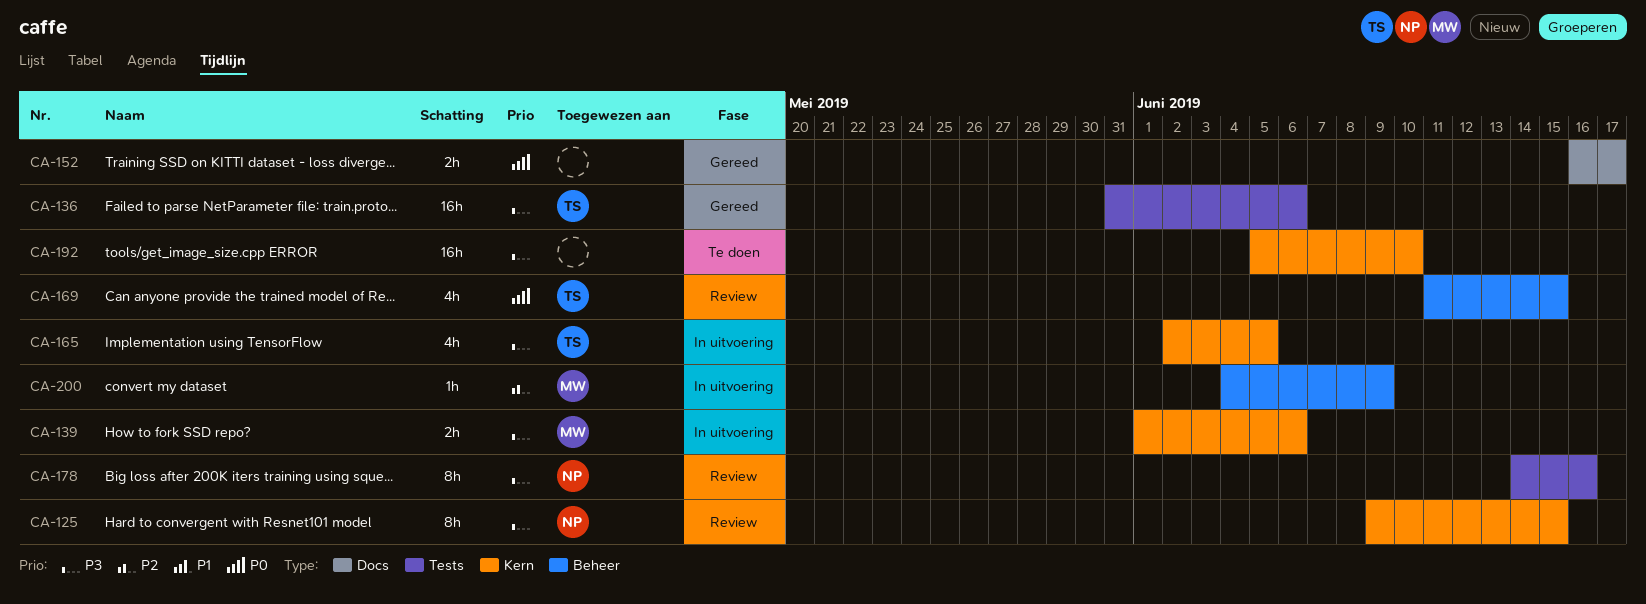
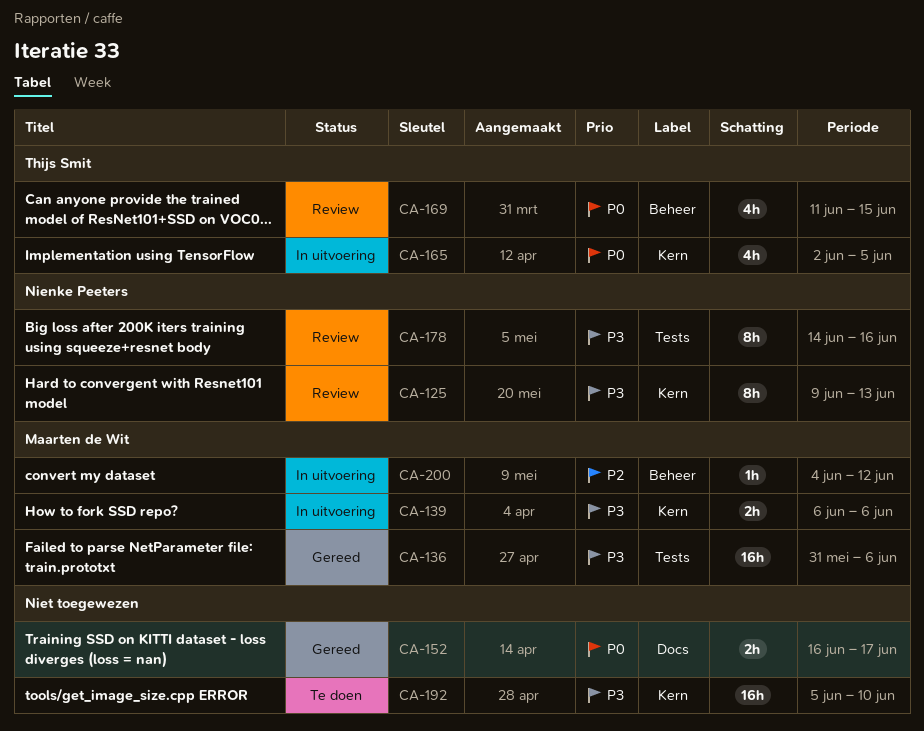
CA-125, due: Jun 15 -> Jun 13
CA-136, owner: Thijs Smit -> Maarten de Wit
CA-139, start: Jun 1 -> Jun 6
CA-165, priority: P3 -> P0
CA-200, due: Jun 9 -> Jun 12

